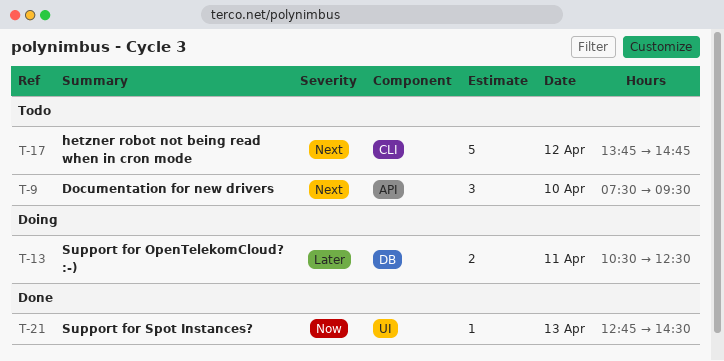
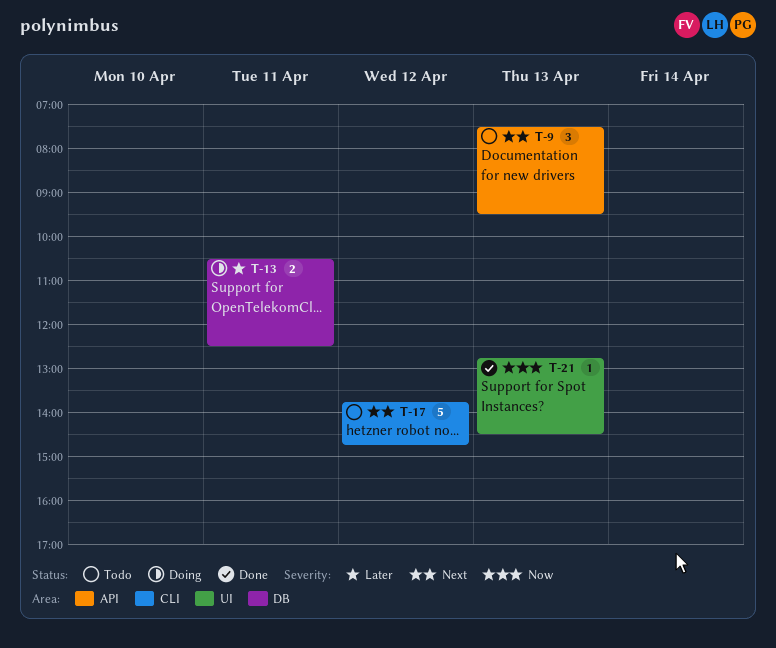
T-9, day: Apr 10 -> Apr 13

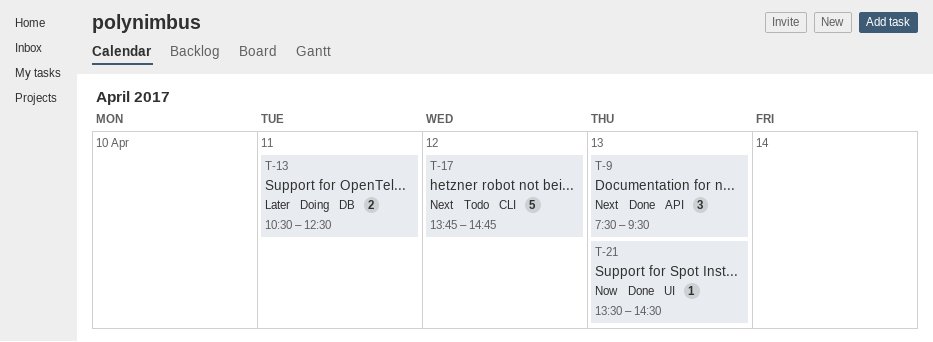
T-9, status: Todo -> Done
T-21, begins: 12:45 -> 13:30

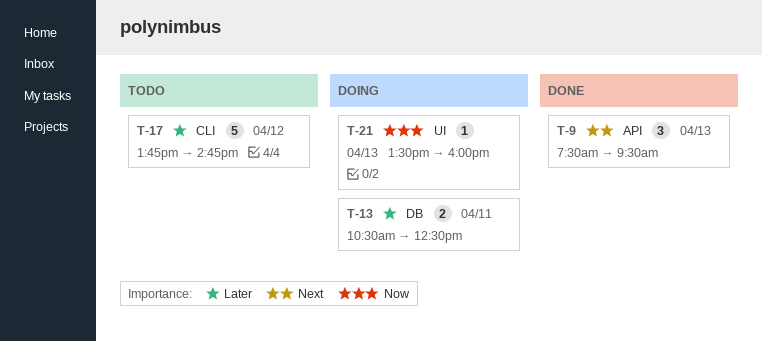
T-17, priority: Next -> Later
T-21, status: Done -> Doing
T-21, ends: 14:30 -> 16:00

